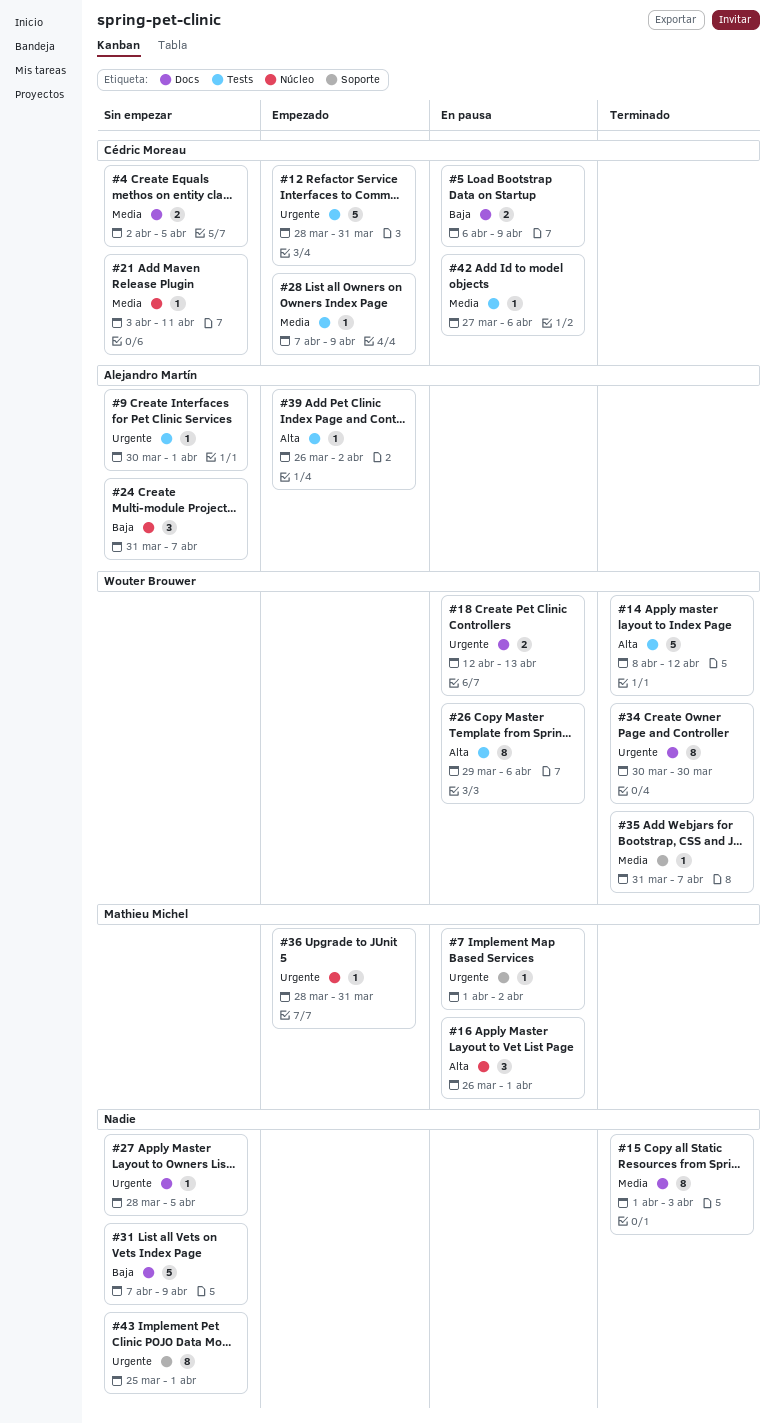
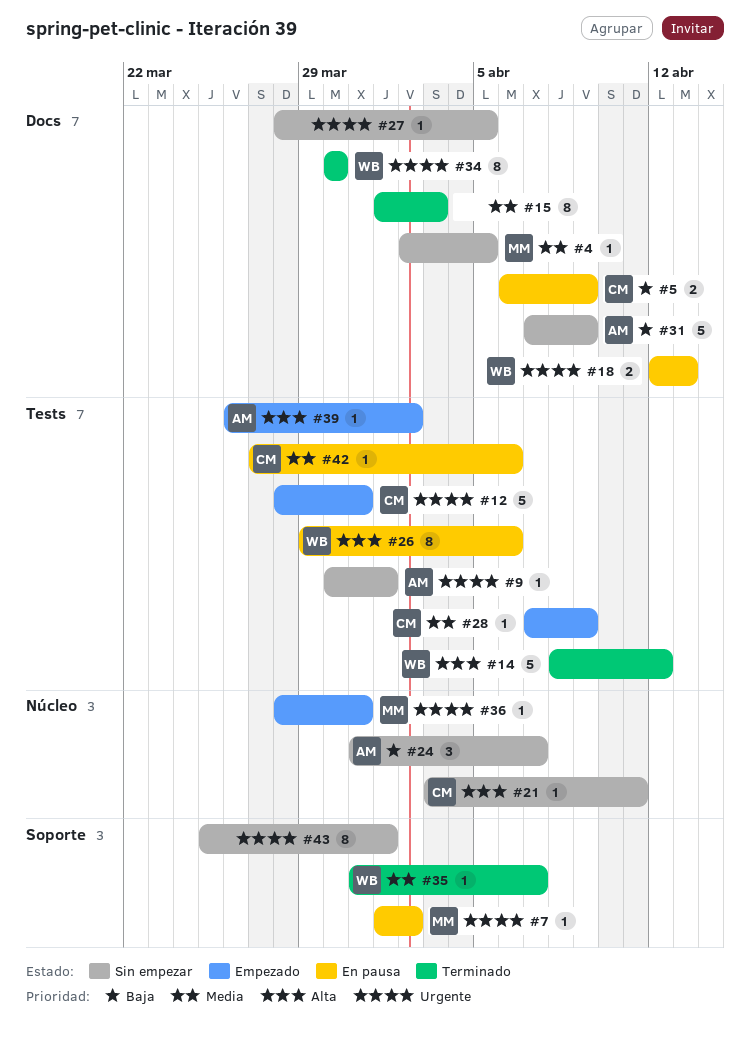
#4, owner: Cédric Moreau -> Mathieu Michel
#4, estimate: 2 -> 1
#16: present -> none
#21, priority: Media -> Alta
#31, owner: none -> Alejandro Martín

